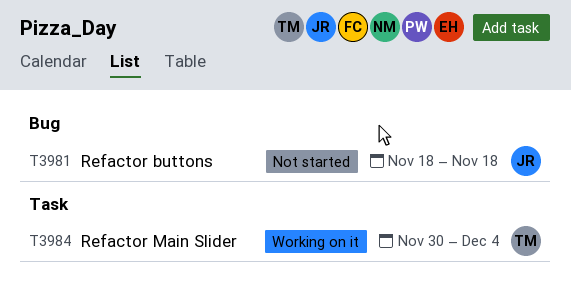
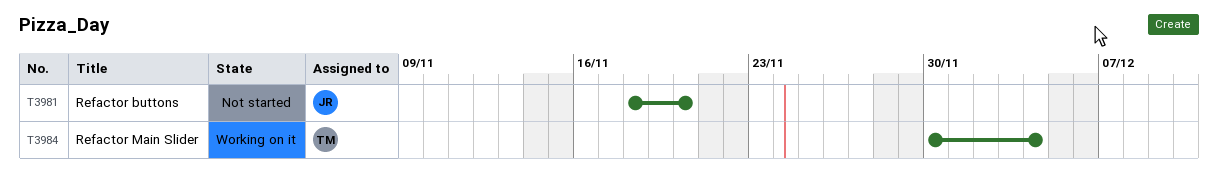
T3981, due: Nov 18 -> Nov 20

